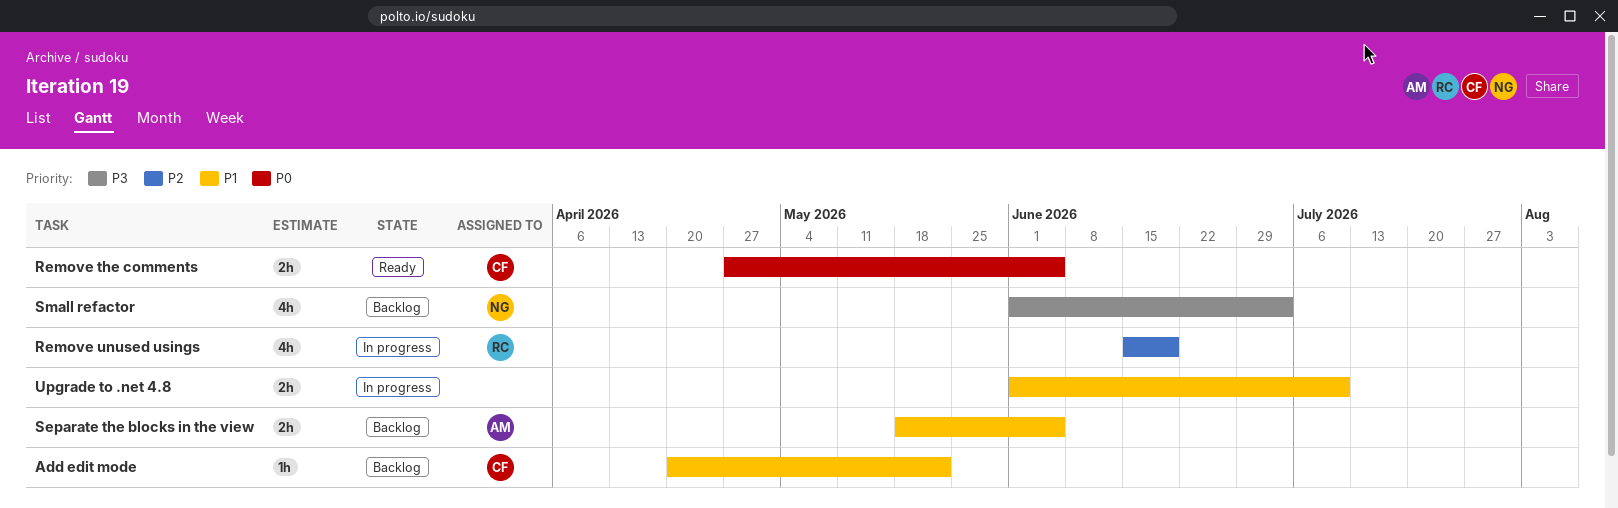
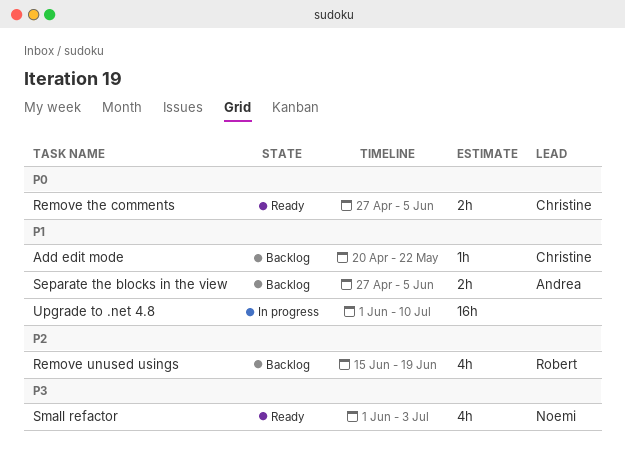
Remove unused usings, status: In progress -> Backlog
Separate the blocks in the view, start: May 18 -> Apr 27
Small refactor, status: Backlog -> Ready
Upgrade to .net 4.8, estimate: 2h -> 16h

